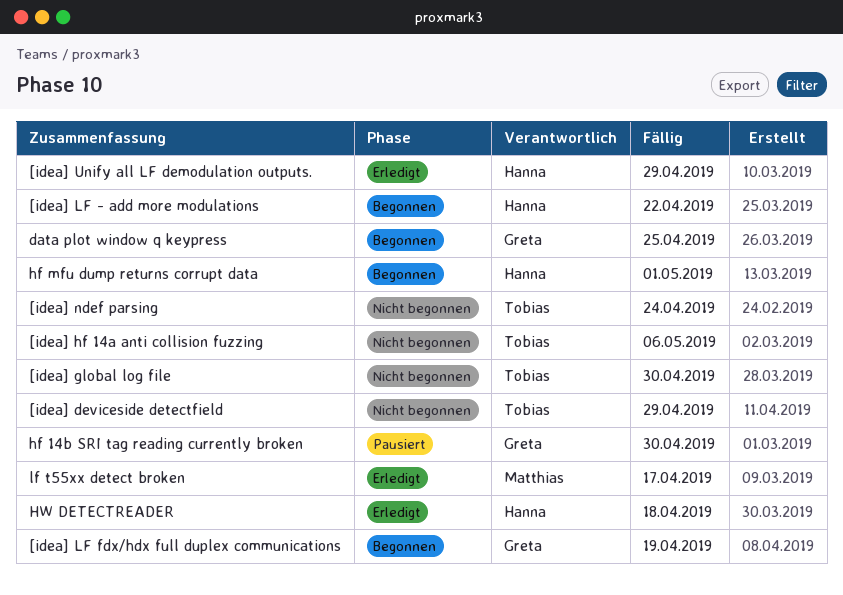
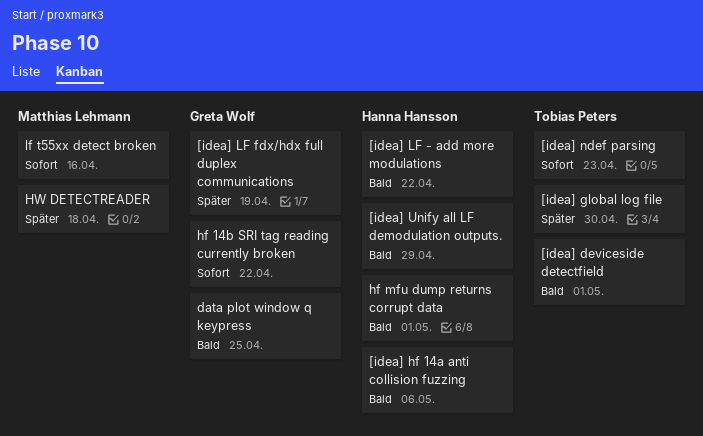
[idea] deviceside detectfield, due: Apr 29 -> May 1
[idea] hf 14a anti collision fuzzing, owner: Tobias Peters -> Hanna Hansson
[idea] ndef parsing, due: Apr 24 -> Apr 23
hf 14b SRI tag reading currently broken, due: Apr 30 -> Apr 22
HW DETECTREADER, owner: Hanna Hansson -> Matthias Lehmann
lf t55xx detect broken, due: Apr 17 -> Apr 16

